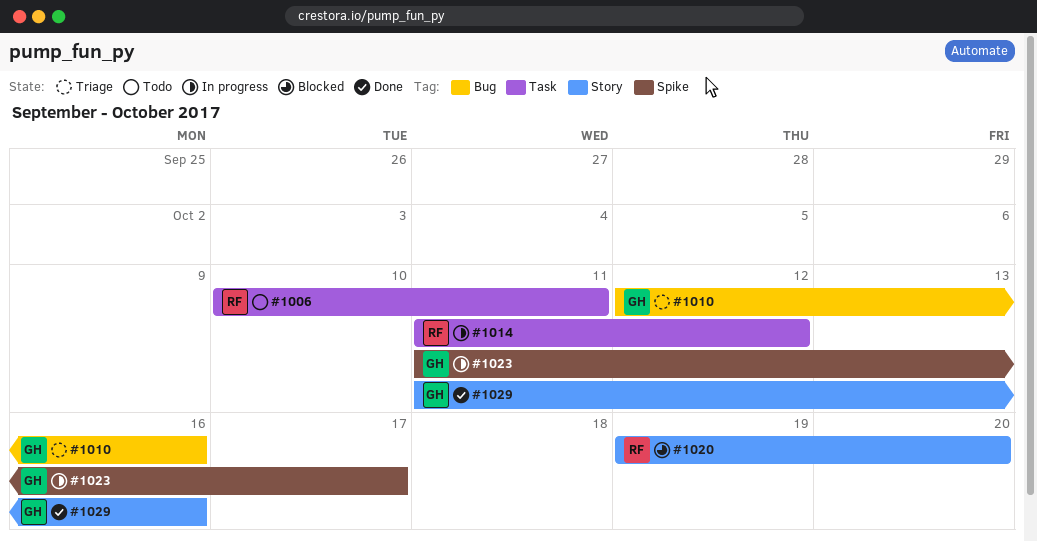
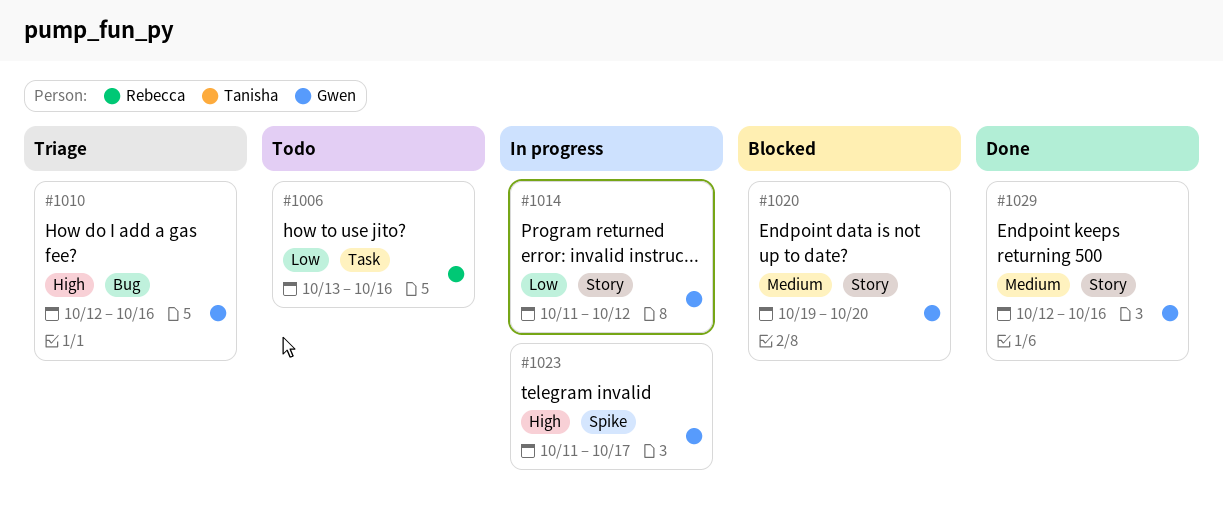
#1006, start: Oct 10 -> Oct 13
#1006, due: Oct 11 -> Oct 16
#1014, owner: Rebecca -> Gwen
#1014, label: Task -> Story
#1020, owner: Rebecca -> Gwen
#1029, start: Oct 11 -> Oct 12

